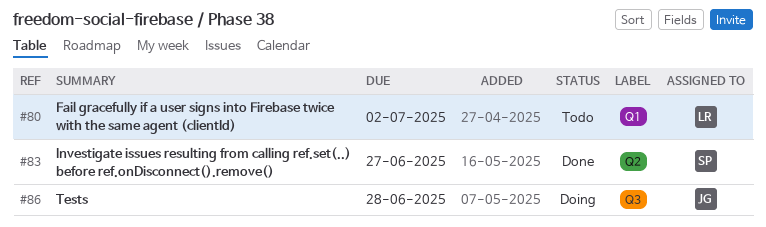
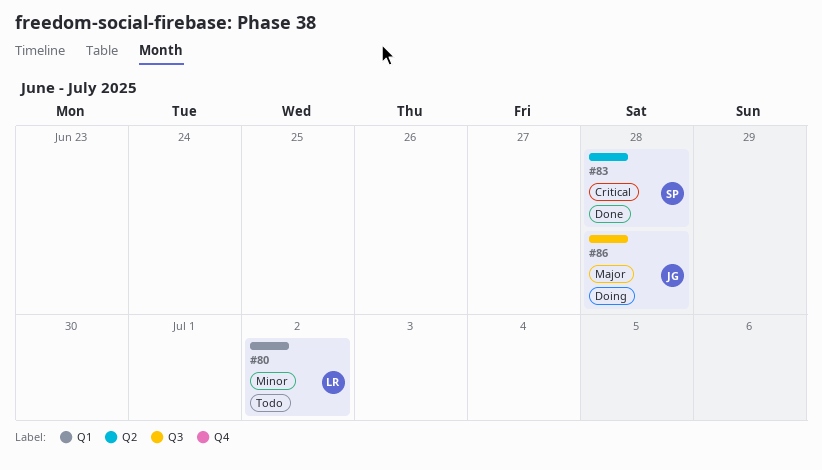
#83, due: Jun 27 -> Jun 28

